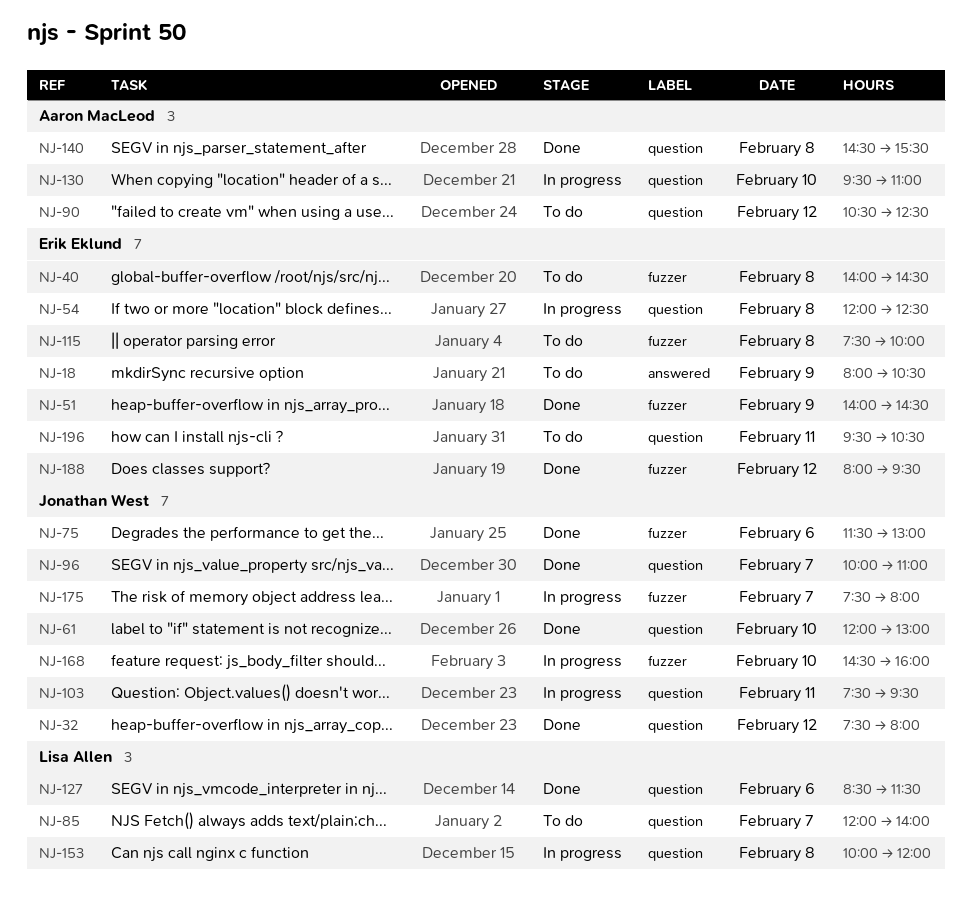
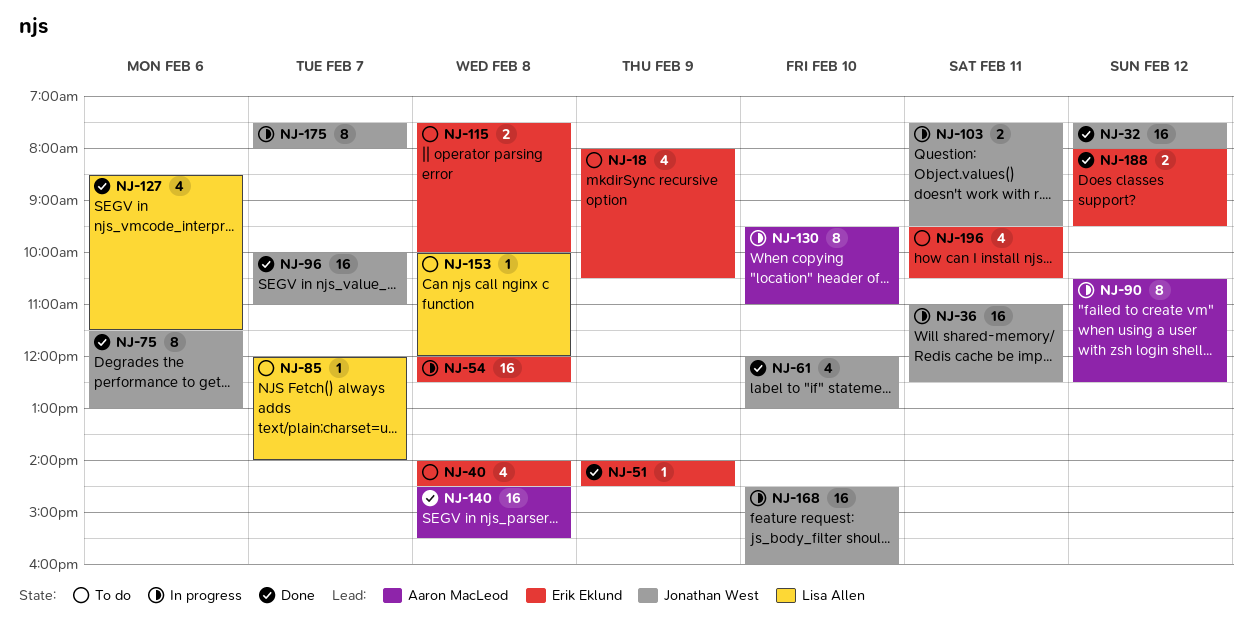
NJ-36: none -> present
NJ-90, status: To do -> In progress
NJ-153, status: In progress -> To do

